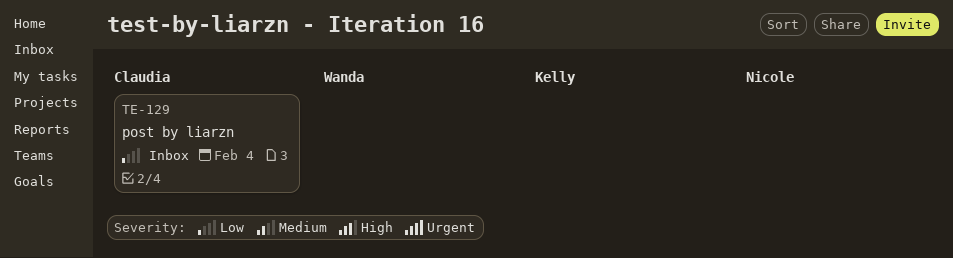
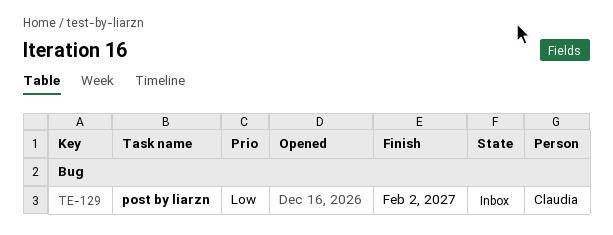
TE-129, due: Feb 4 -> Feb 2

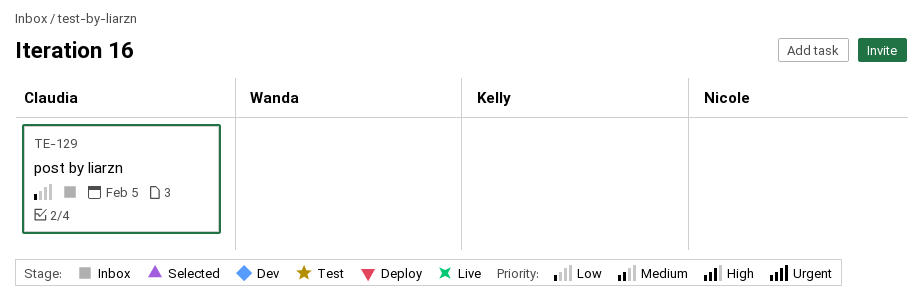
TE-129, due: Feb 2 -> Feb 5

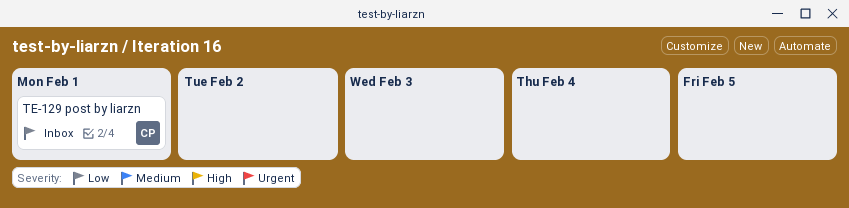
TE-129, due: Feb 5 -> Feb 1

